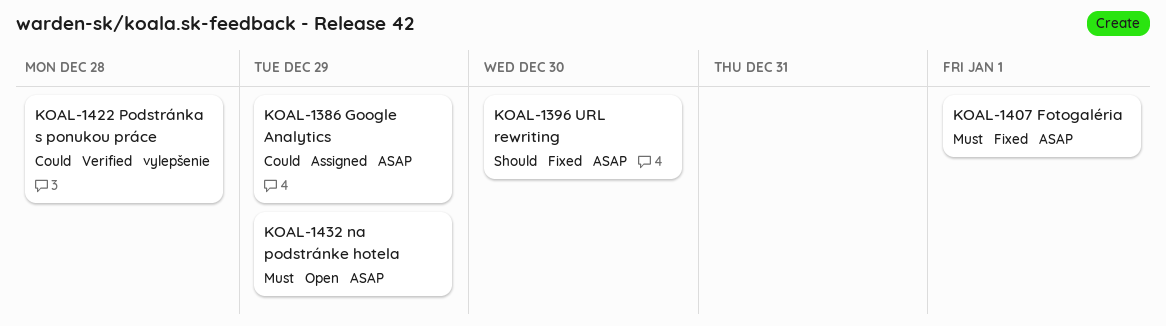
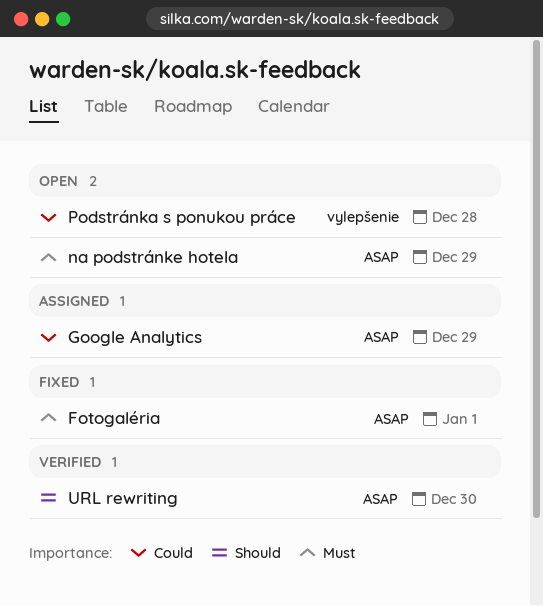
Podstránka s ponukou práce, status: Verified -> Open
URL rewriting, status: Fixed -> Verified

